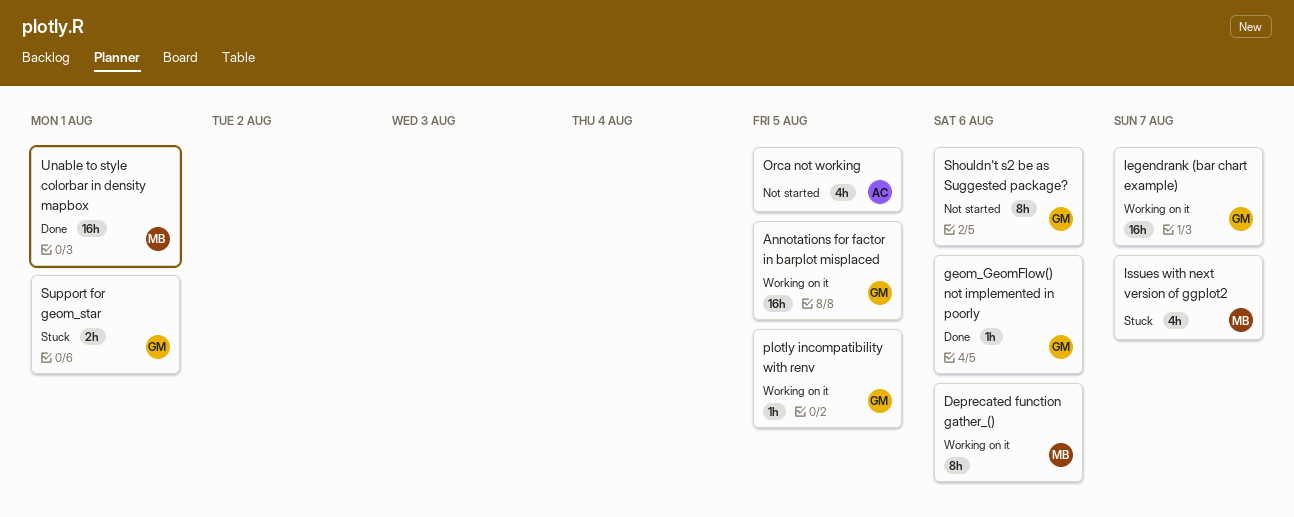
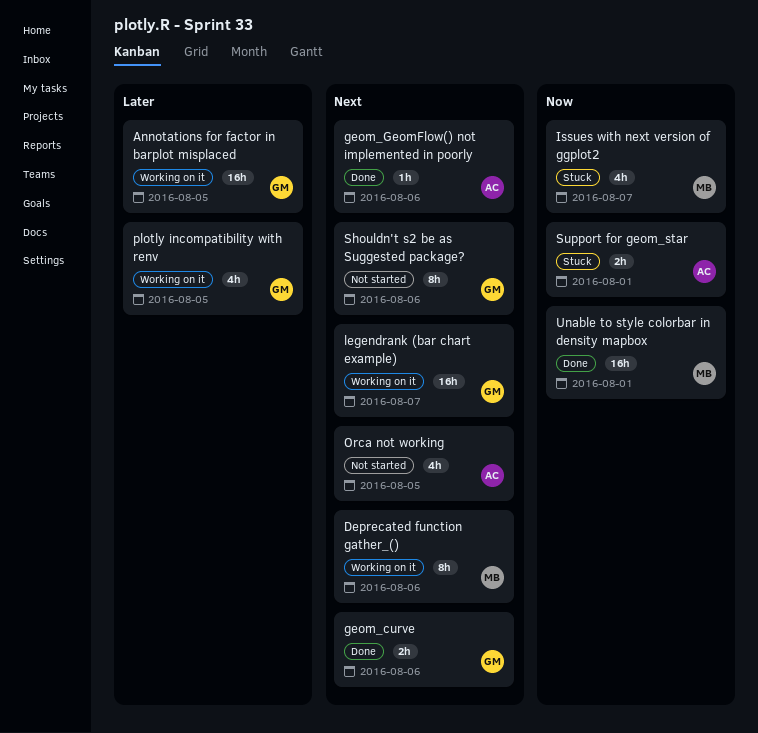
geom_curve: none -> present
geom_GeomFlow() not implemented in poorly, owner: GM -> AC
plotly incompatibility with renv, estimate: 1h -> 4h
Support for geom_star, owner: GM -> AC

